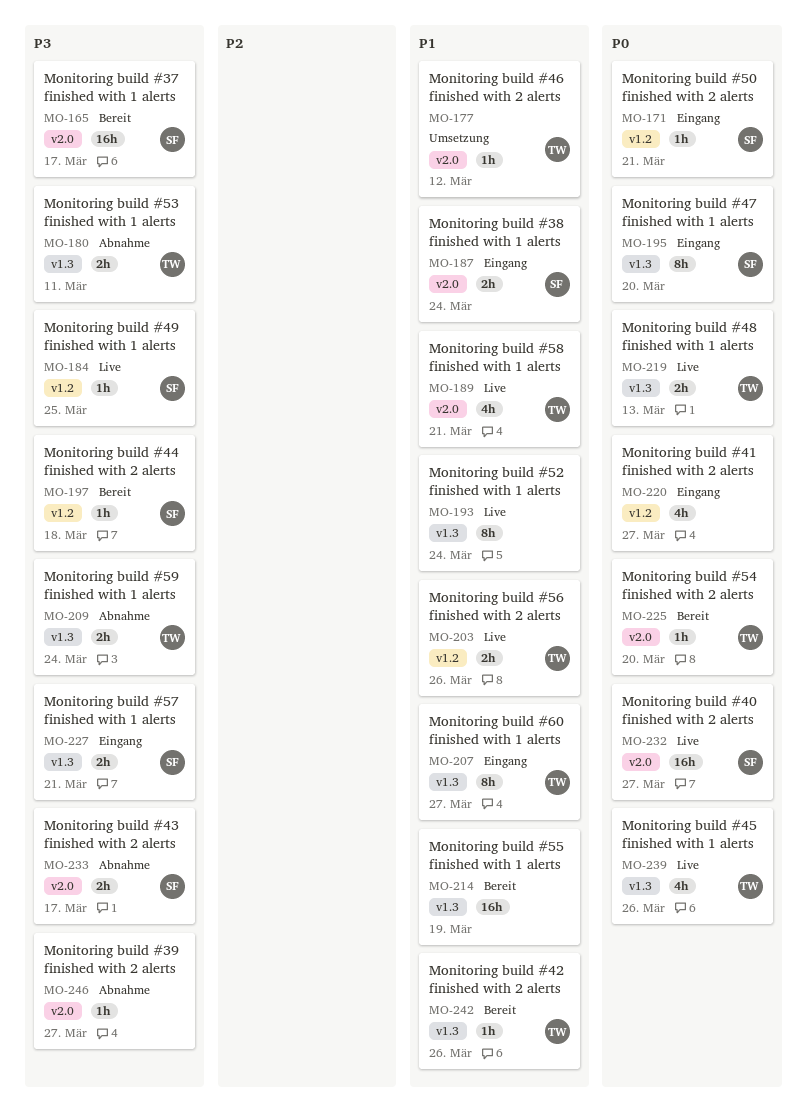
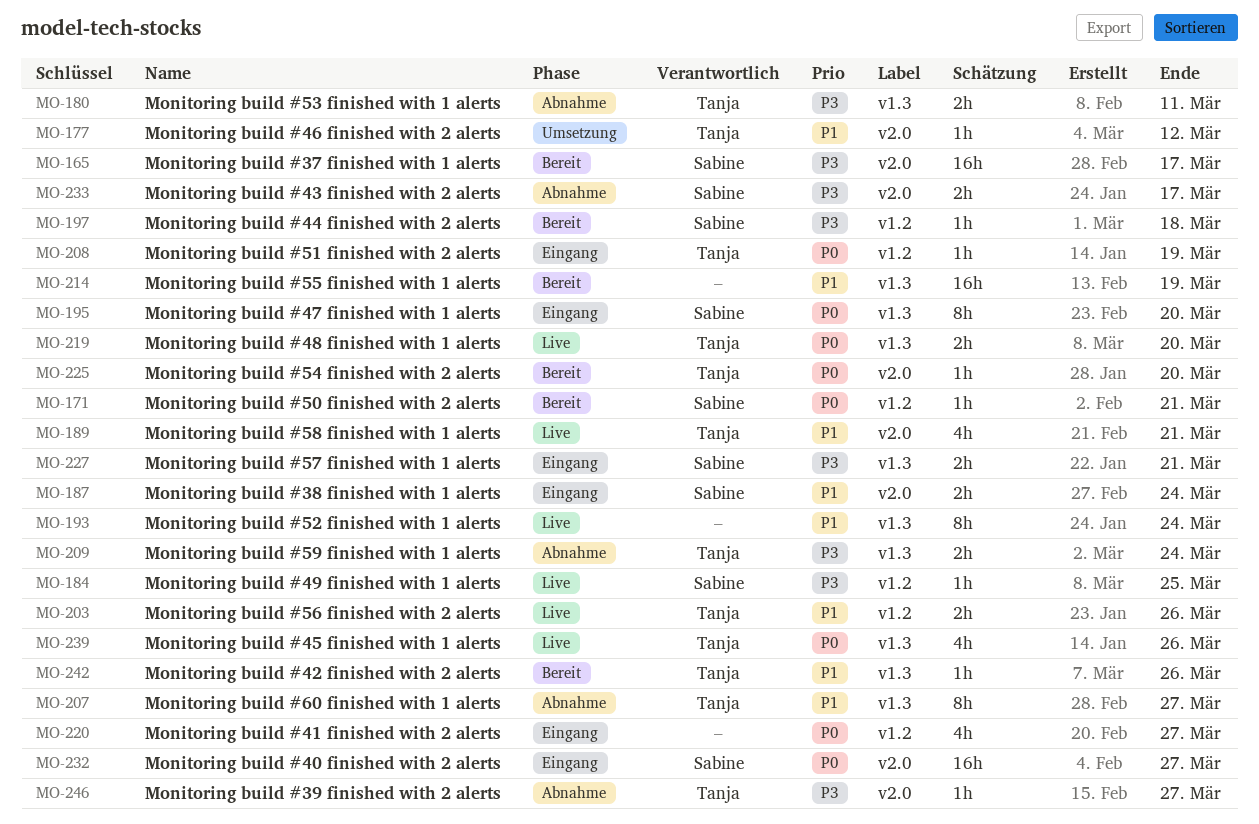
MO-171, status: Eingang -> Bereit
MO-207, status: Eingang -> Abnahme
MO-208: none -> present
MO-219, due: Mar 13 -> Mar 20
MO-232, status: Live -> Eingang
MO-246, owner: none -> Tanja

